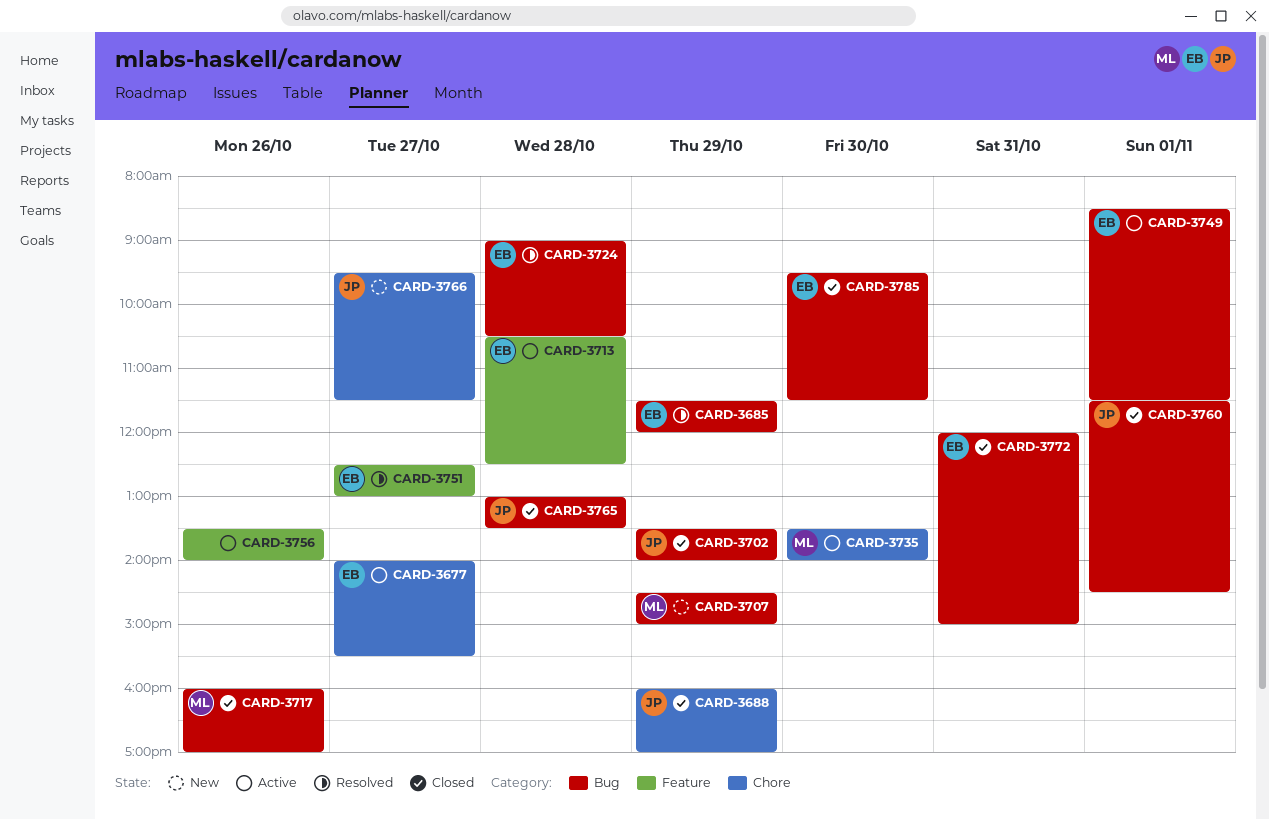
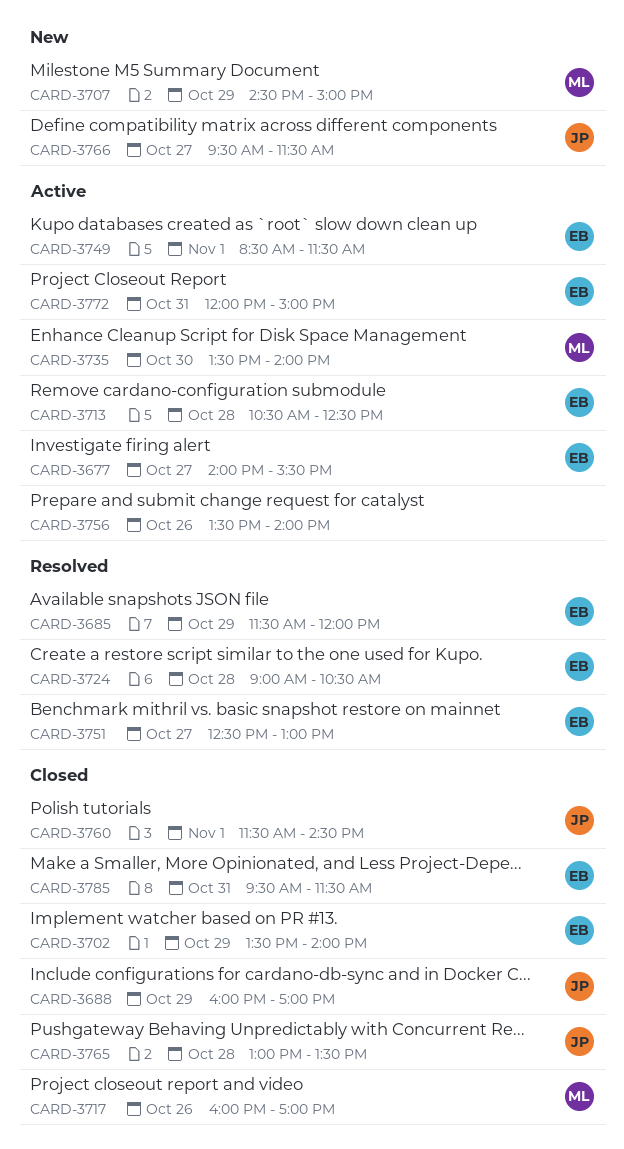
CARD-3702, owner: JP -> EB
CARD-3772, status: Closed -> Active
CARD-3785, day: Oct 30 -> Oct 31

